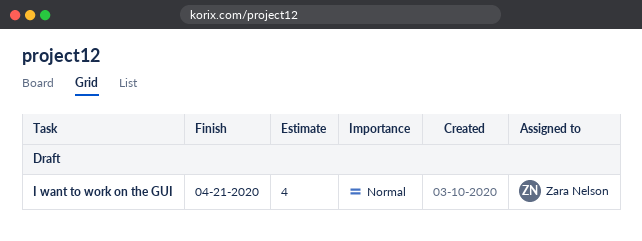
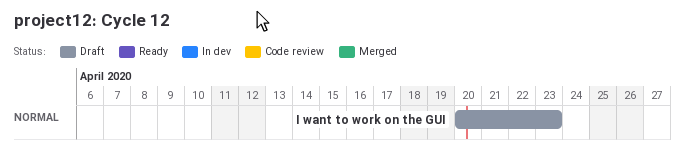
I want to work on the GUI, due: Apr 21 -> Apr 23

